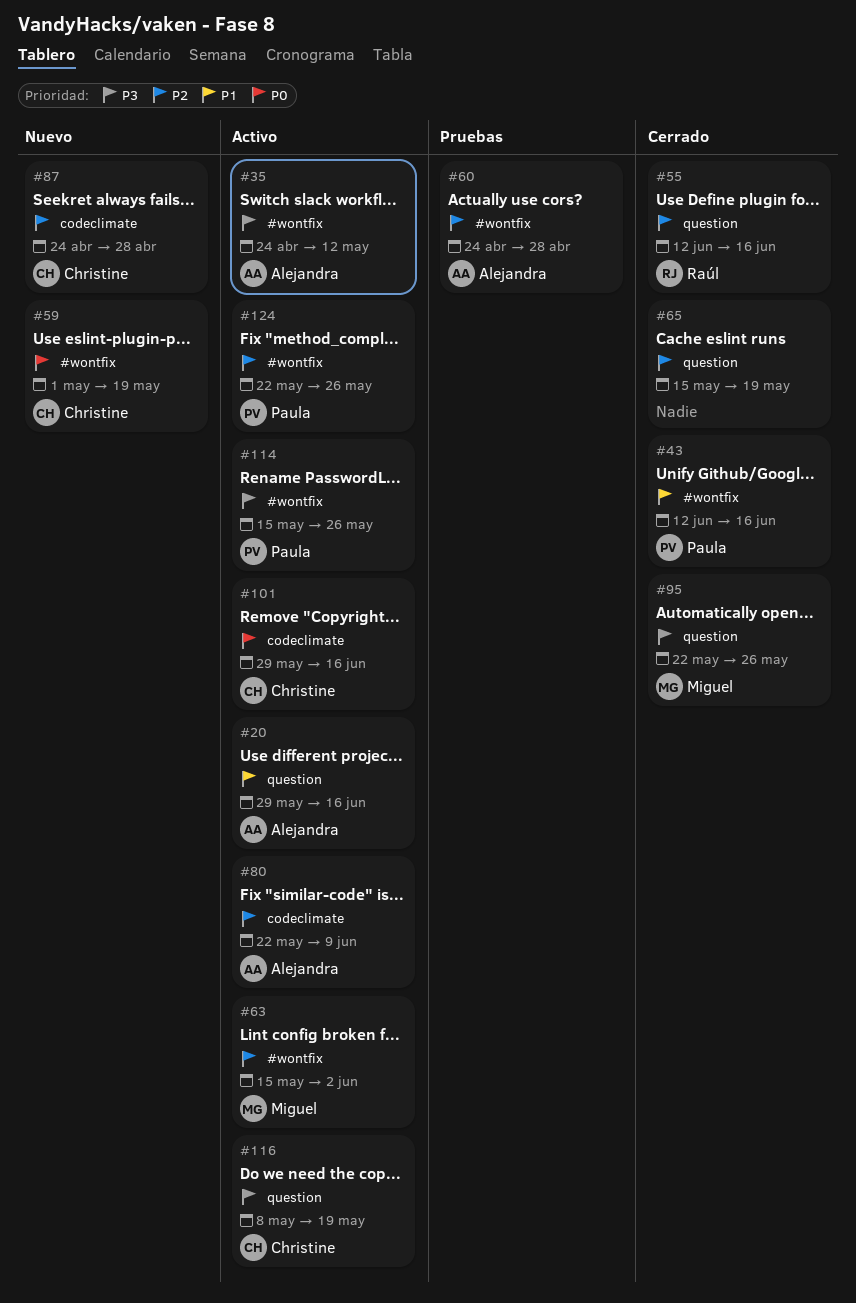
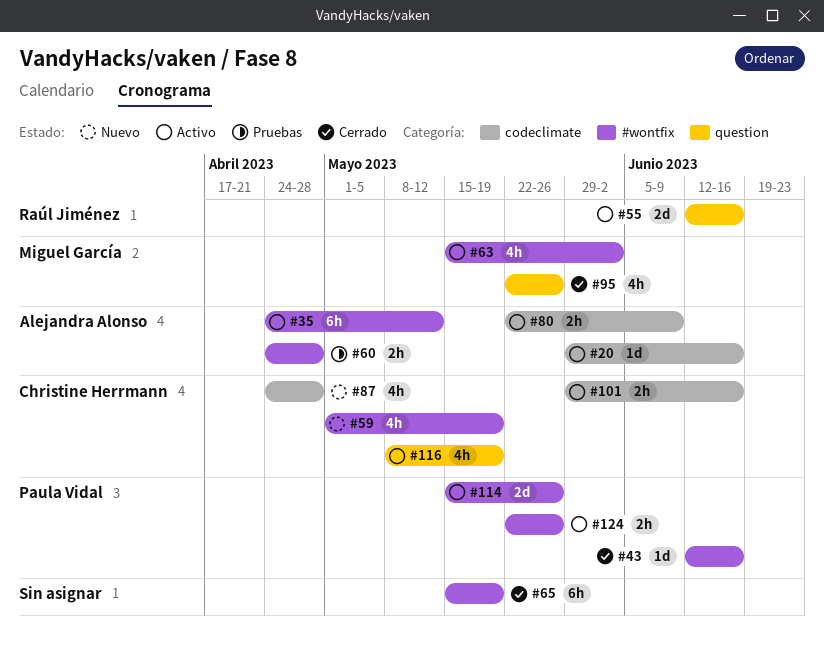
#20, label: question -> codeclimate
#55, status: Cerrado -> Activo
#65, label: question -> #wontfix

